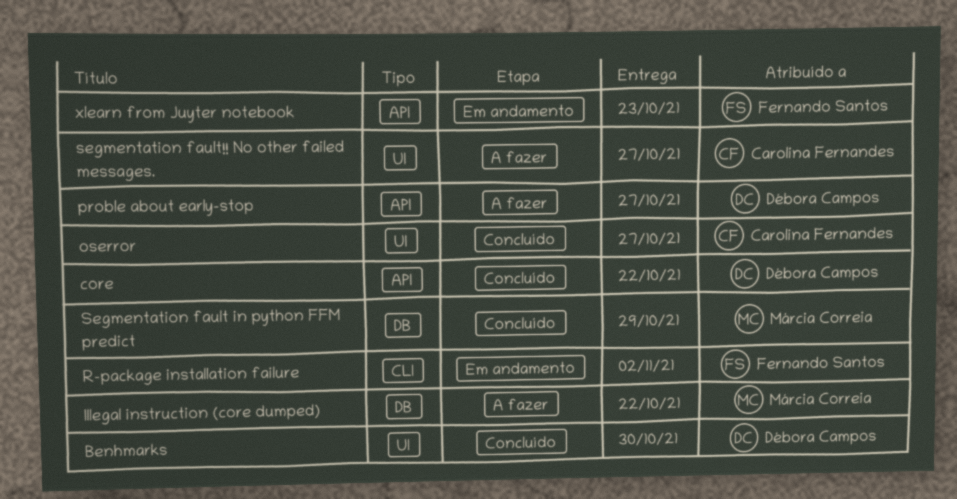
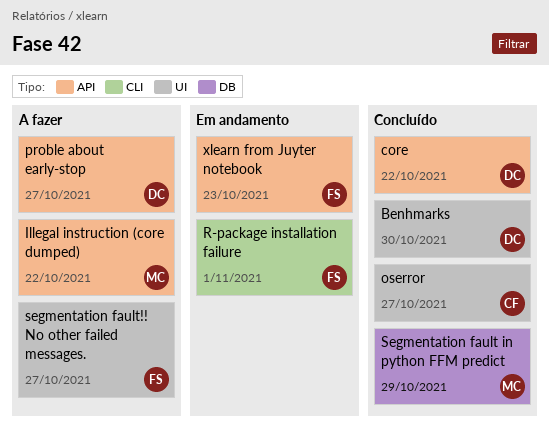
Illegal instruction (core dumped), label: DB -> API
R-package installation failure, due: Nov 2 -> Nov 1
segmentation fault!! No other failed messages., owner: Carolina Fernandes -> Fernando Santos

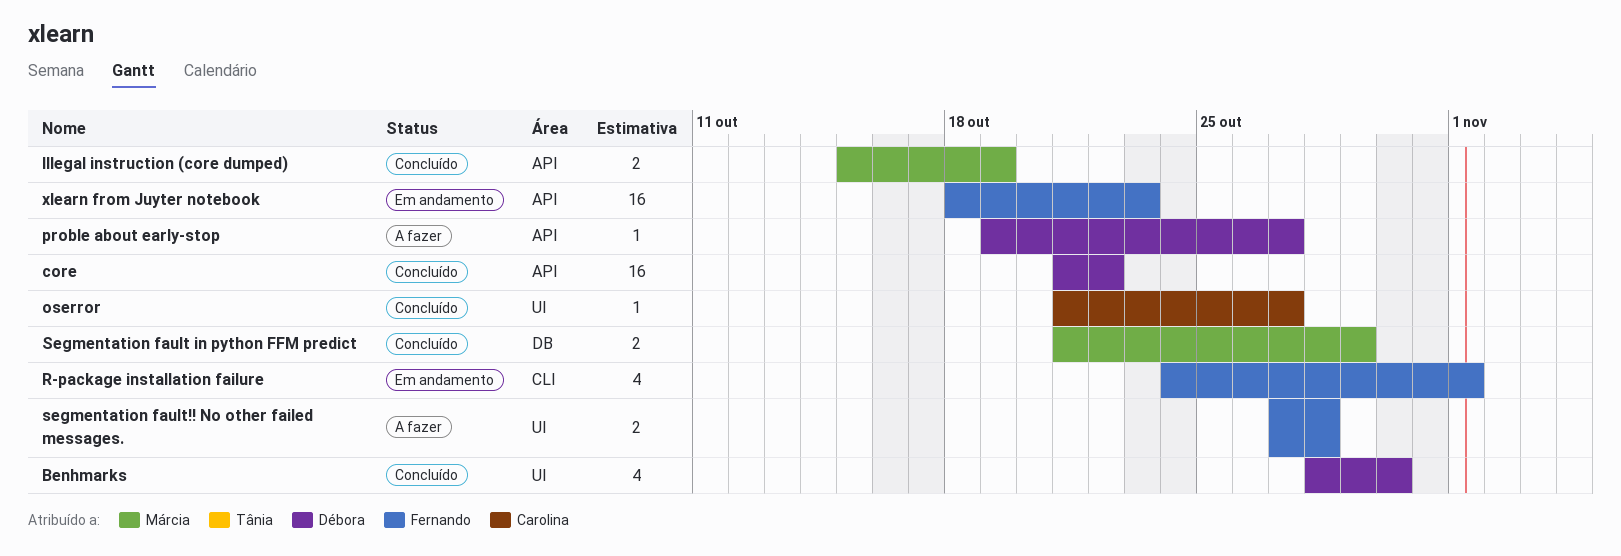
Illegal instruction (core dumped), status: A fazer -> Concluído
Illegal instruction (core dumped), due: Oct 22 -> Oct 19
segmentation fault!! No other failed messages., due: Oct 27 -> Oct 28

